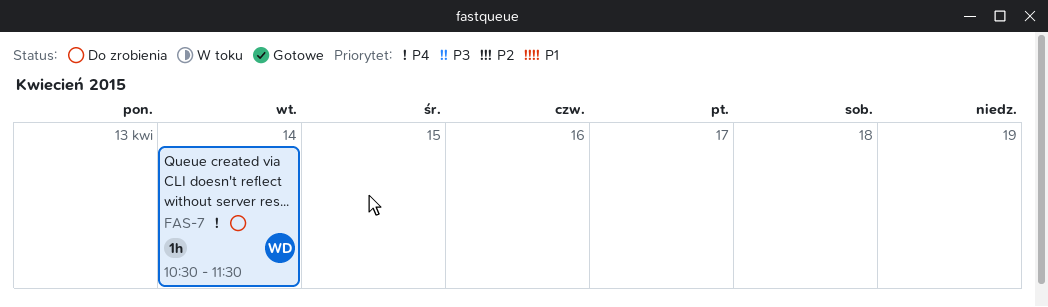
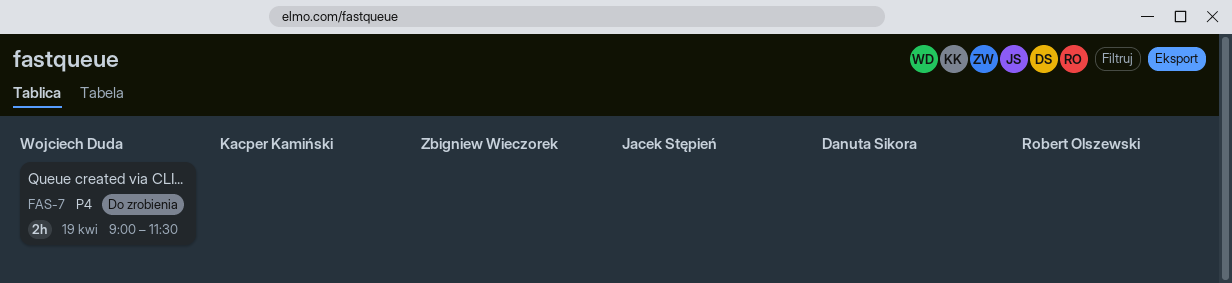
FAS-7, estimate: 1h -> 2h
FAS-7, day: Apr 14 -> Apr 19
FAS-7, begins: 10:30 -> 09:00

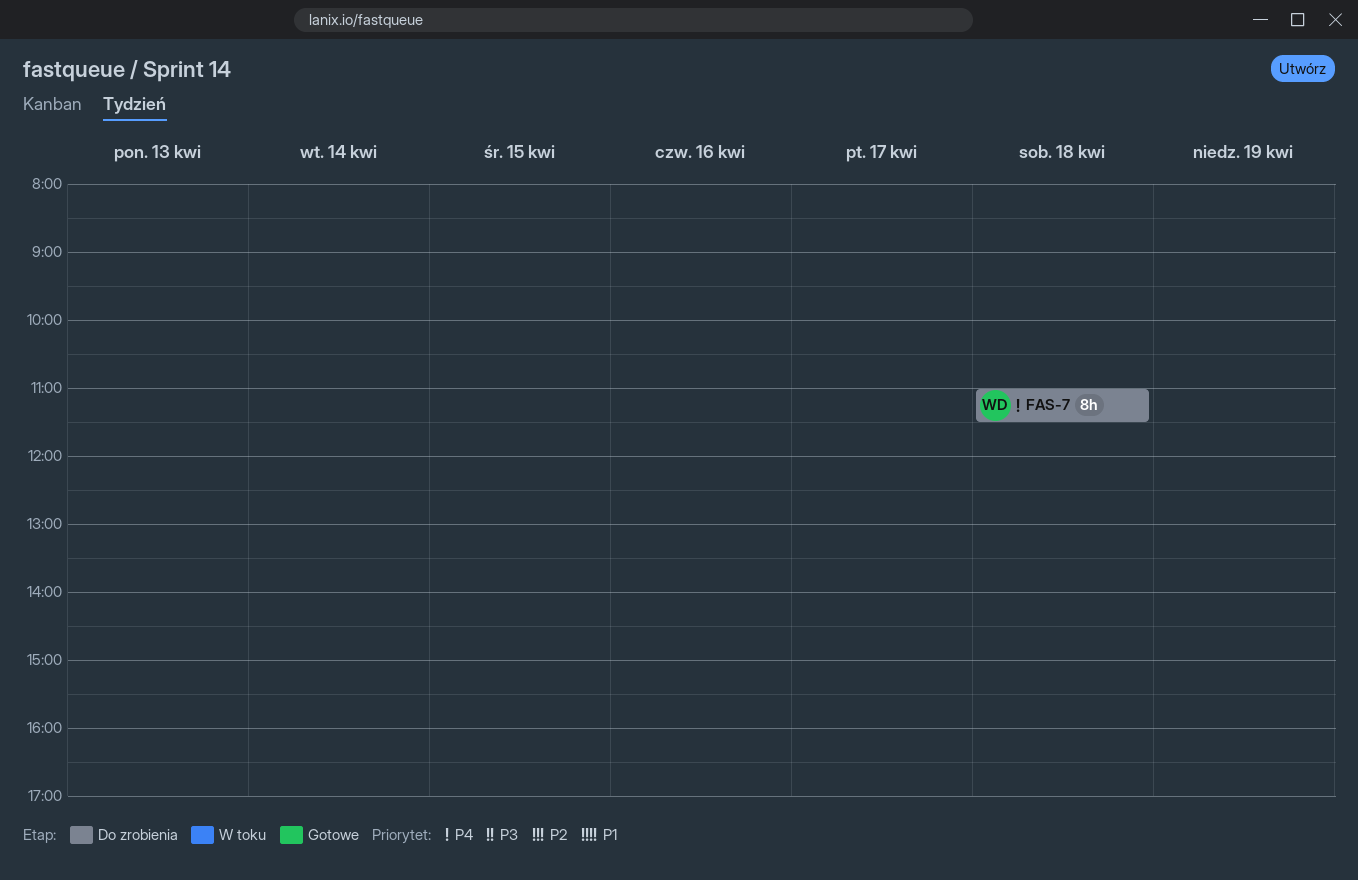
FAS-7, estimate: 2h -> 8h
FAS-7, day: Apr 19 -> Apr 18
FAS-7, begins: 09:00 -> 11:00

